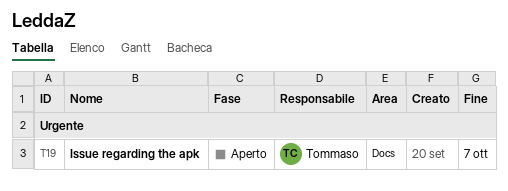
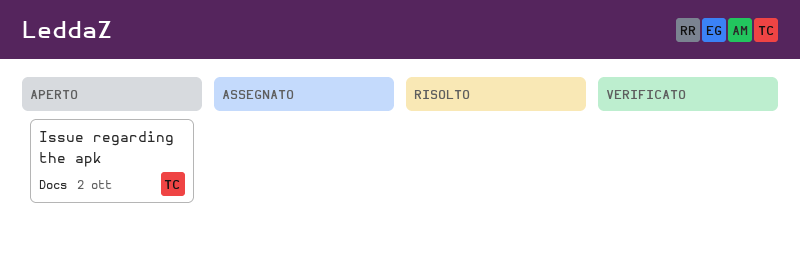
Issue regarding the apk, due: Oct 7 -> Oct 2

